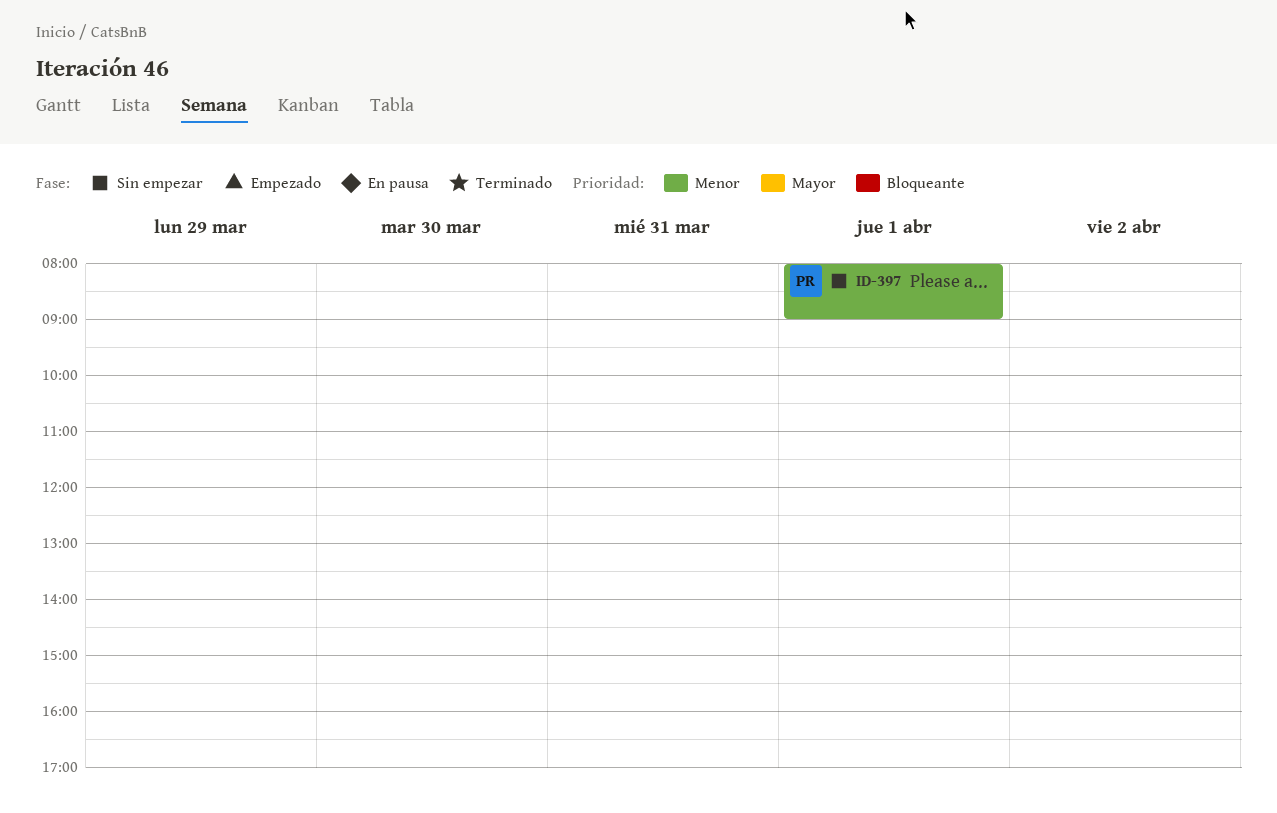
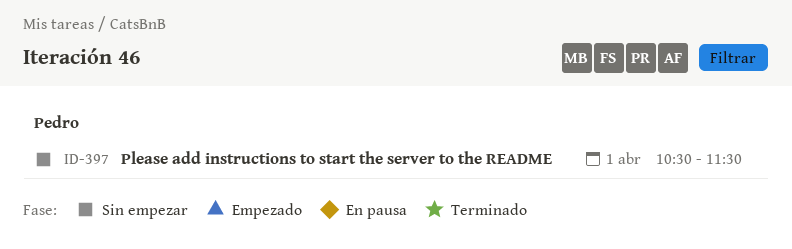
ID-397, begins: 08:00 -> 10:30
ID-397, ends: 09:00 -> 11:30

